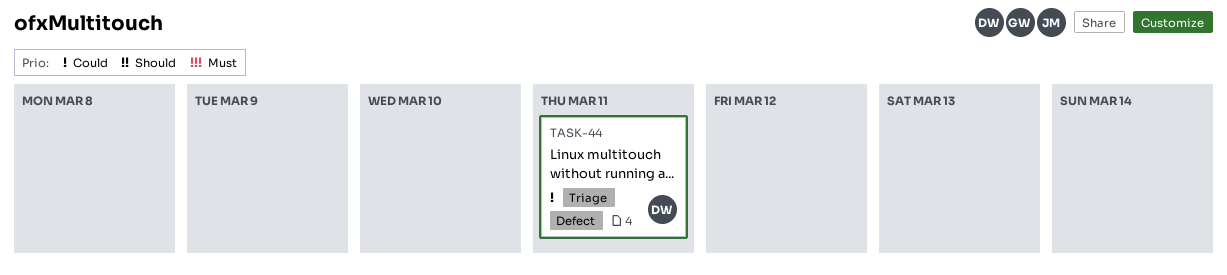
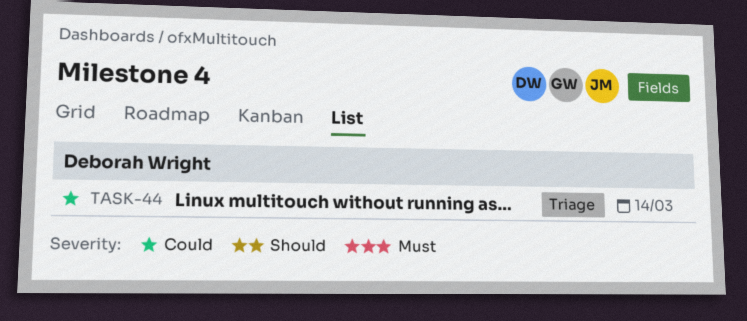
TASK-44, due: Mar 11 -> Mar 14

